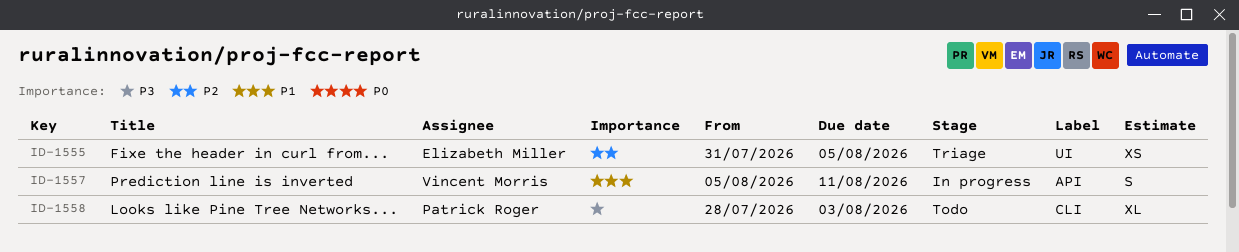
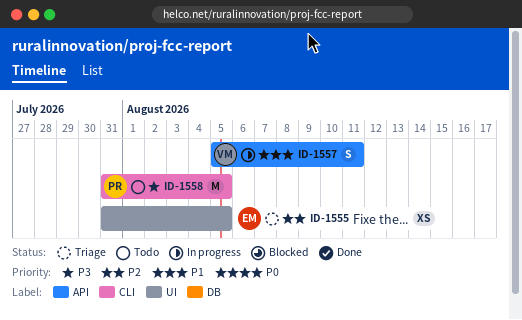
ID-1558, estimate: XL -> M
ID-1558, start: Jul 28 -> Jul 31
ID-1558, due: Aug 3 -> Aug 5

